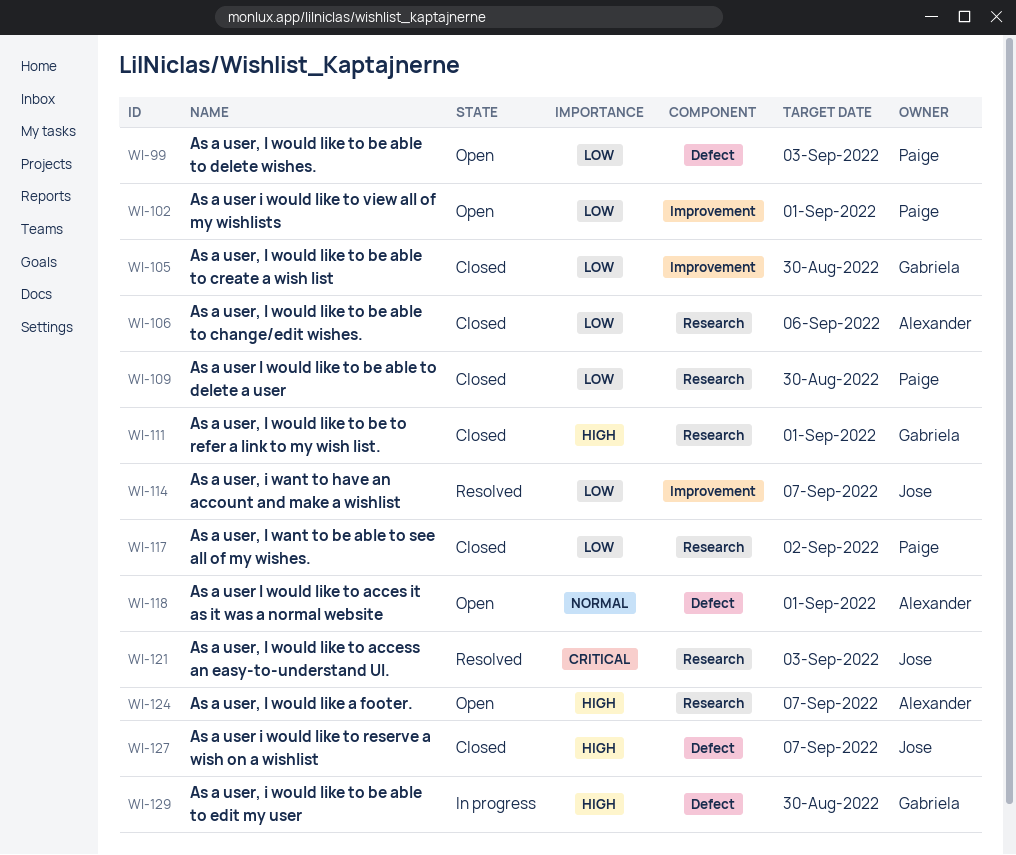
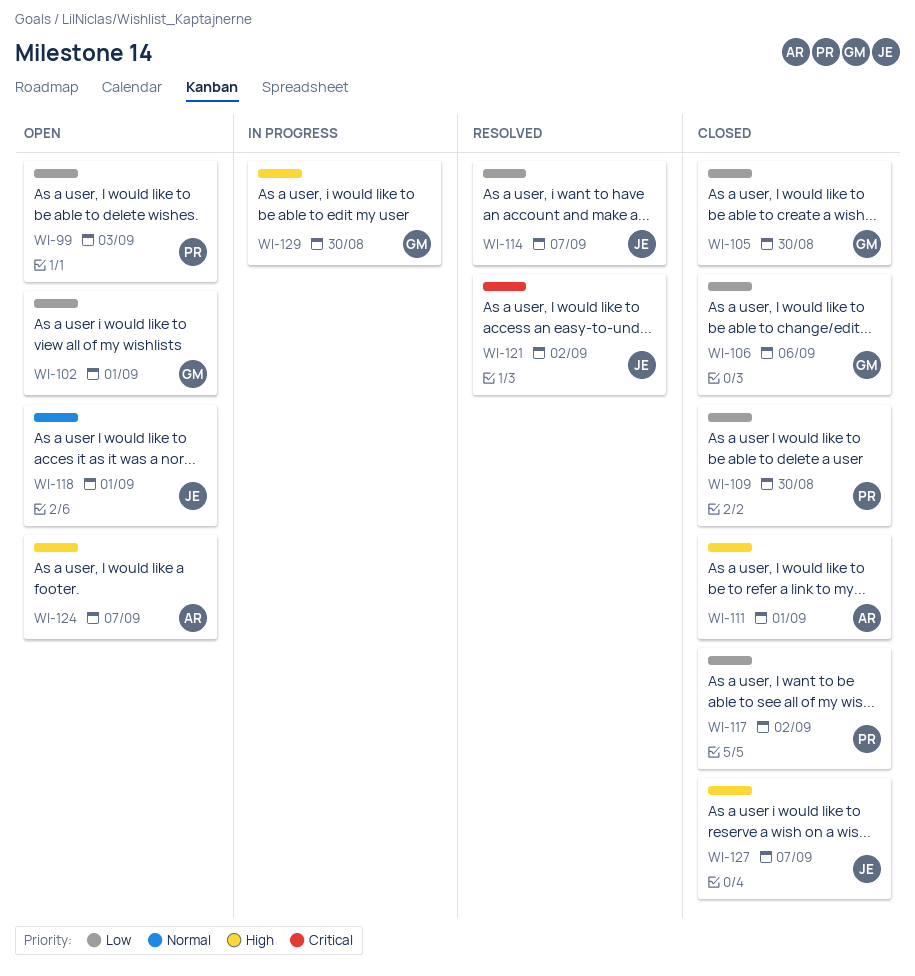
WI-102, owner: Paige -> Gabriela
WI-106, owner: Alexander -> Gabriela
WI-111, owner: Gabriela -> Alexander
WI-118, owner: Alexander -> Jose
WI-121, due: Sep 3 -> Sep 2

